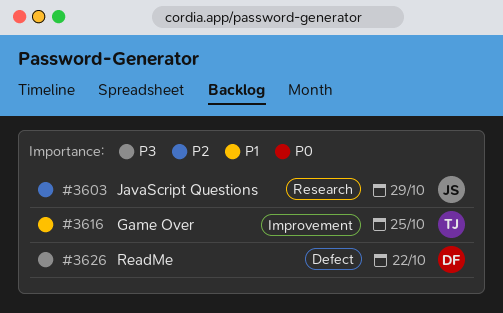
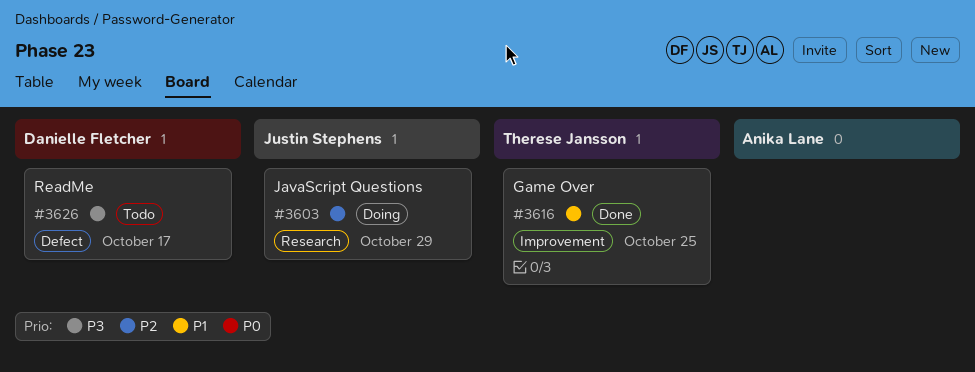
#3626, due: Oct 22 -> Oct 17

